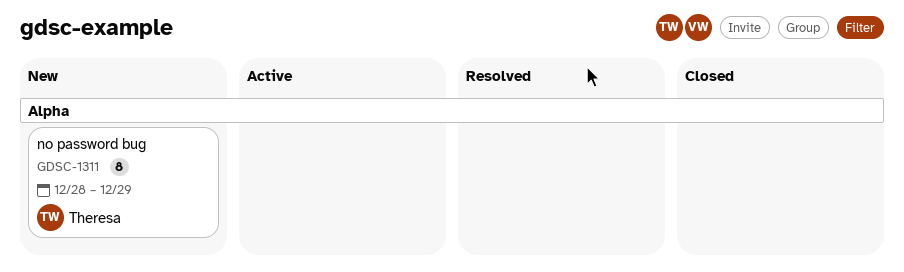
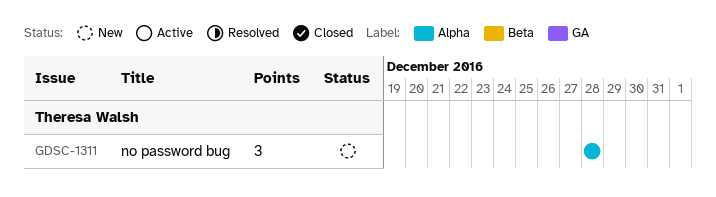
GDSC-1311, estimate: 8 -> 3
GDSC-1311, due: Dec 29 -> Dec 28

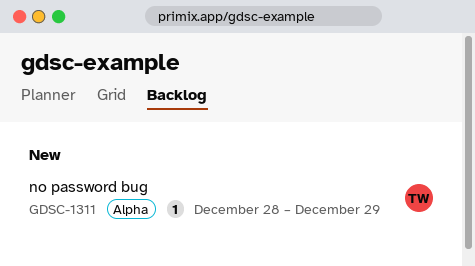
GDSC-1311, estimate: 3 -> 1
GDSC-1311, due: Dec 28 -> Dec 29

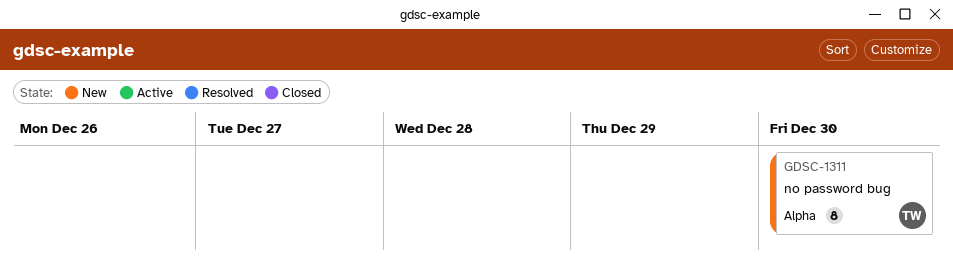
GDSC-1311, estimate: 1 -> 8
GDSC-1311, due: Dec 29 -> Dec 30

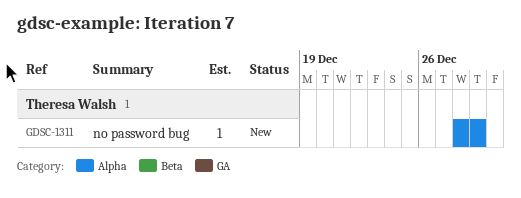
GDSC-1311, estimate: 8 -> 1
GDSC-1311, due: Dec 30 -> Dec 29

